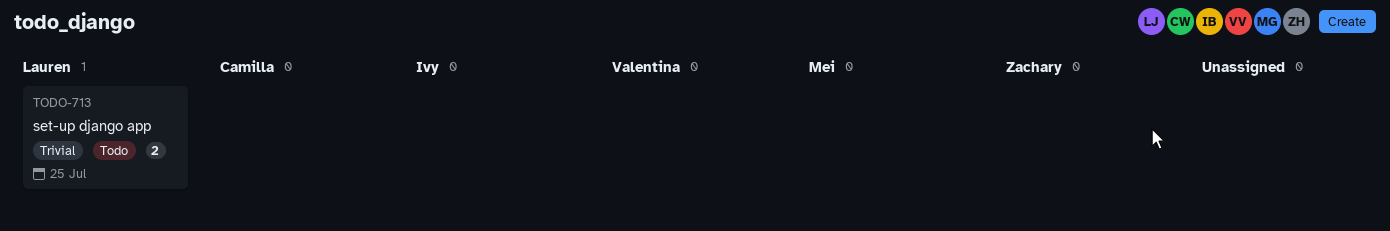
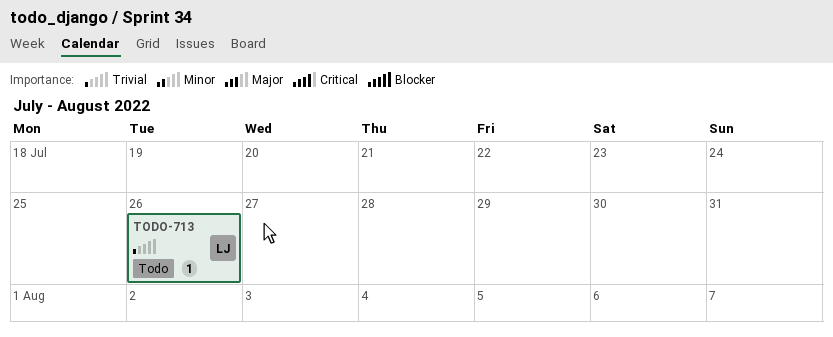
TODO-713, estimate: 2 -> 1
TODO-713, due: Jul 25 -> Jul 26

